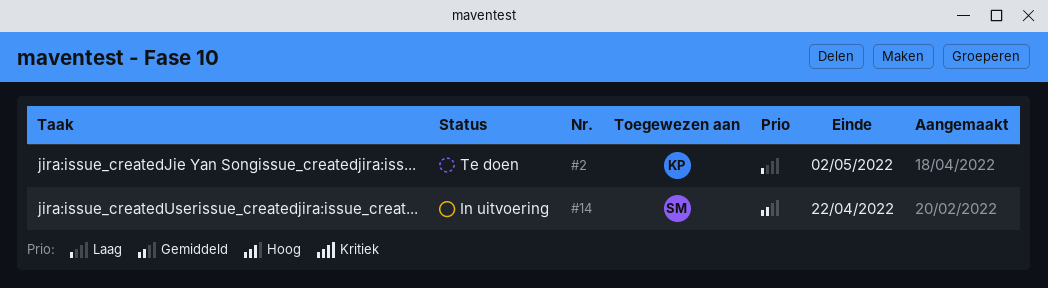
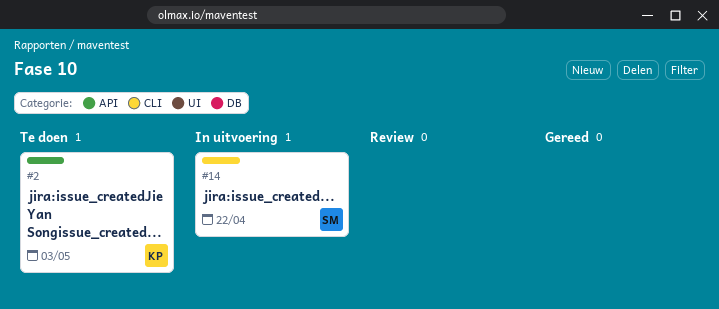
#2, due: May 2 -> May 3

